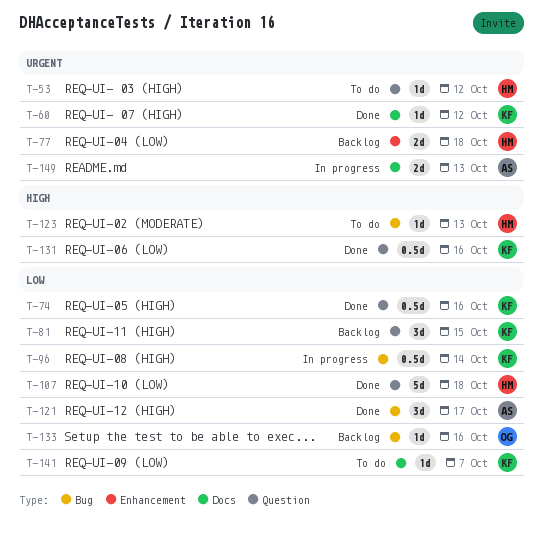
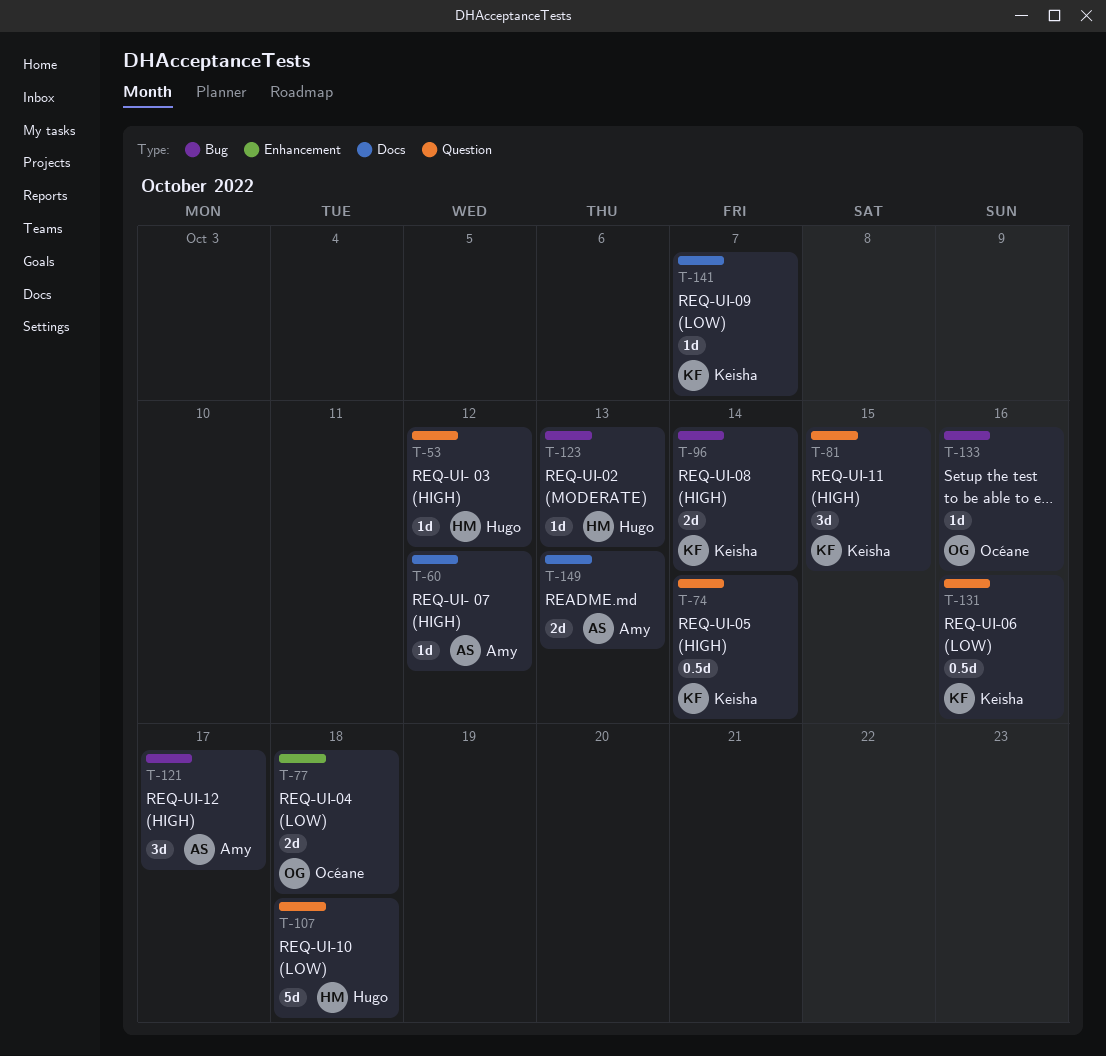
T-60, owner: Keisha -> Amy
T-74, due: Oct 16 -> Oct 14
T-77, owner: Hugo -> Océane
T-96, estimate: 0.5d -> 2d

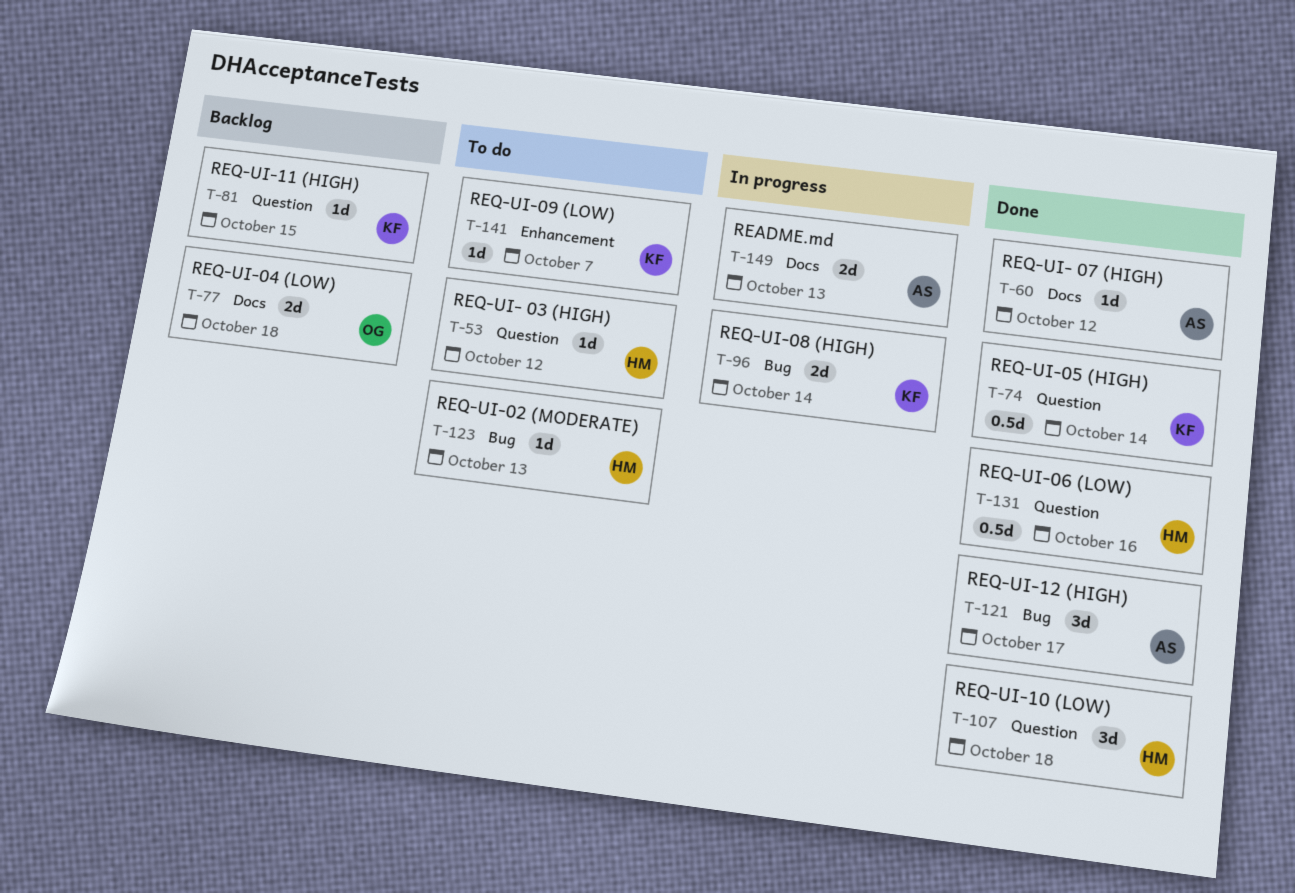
T-77, label: Enhancement -> Docs
T-81, estimate: 3d -> 1d
T-107, estimate: 5d -> 3d
T-131, owner: Keisha -> Hugo
T-133: present -> none
T-141, label: Docs -> Enhancement

